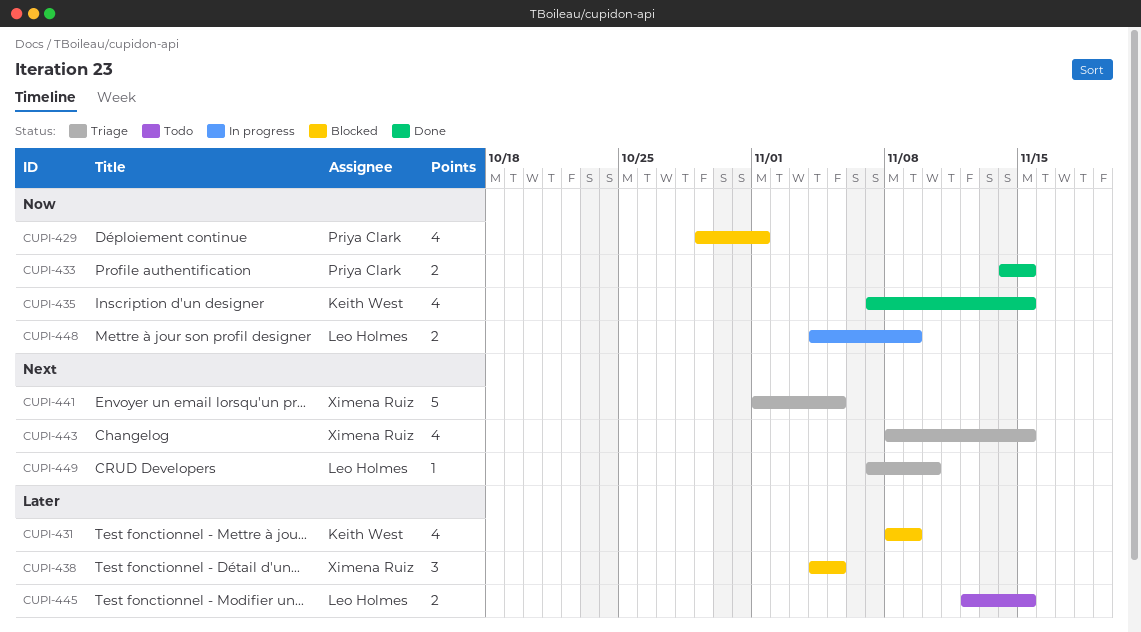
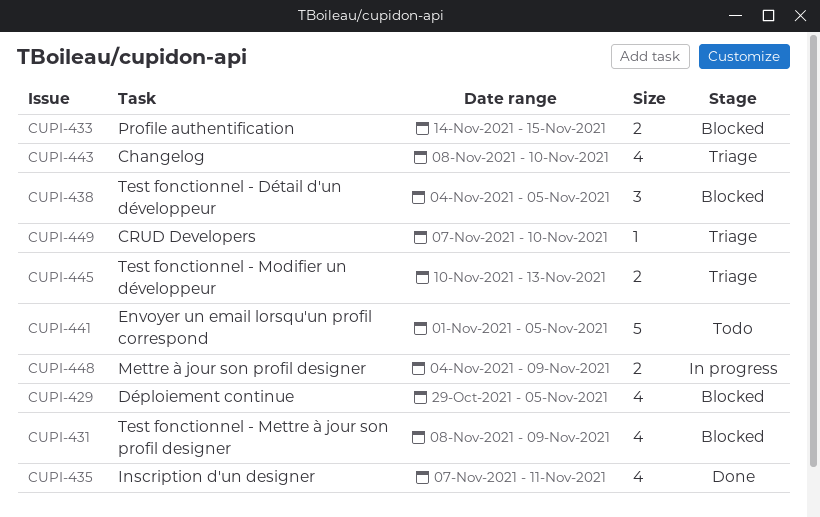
CUPI-429, due: Nov 1 -> Nov 5
CUPI-433, status: Done -> Blocked
CUPI-435, due: Nov 15 -> Nov 11
CUPI-441, status: Triage -> Todo
CUPI-443, due: Nov 15 -> Nov 10
CUPI-445, status: Todo -> Triage
CUPI-445, start: Nov 12 -> Nov 10
CUPI-445, due: Nov 15 -> Nov 13

